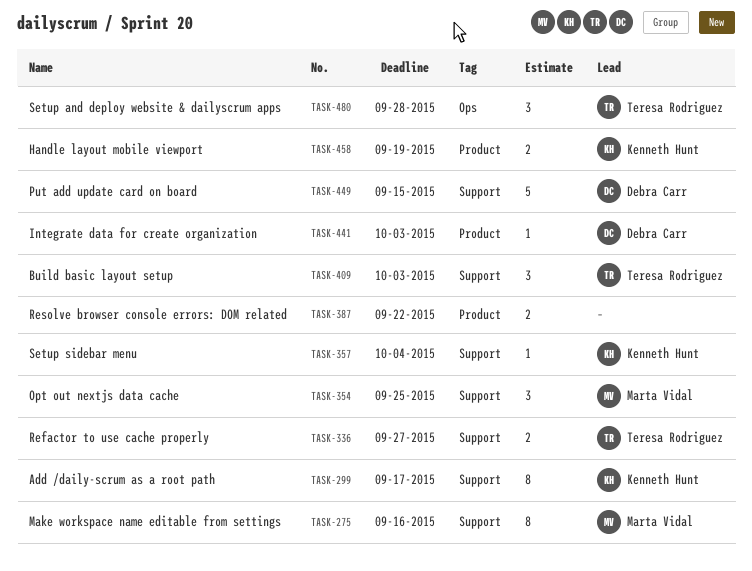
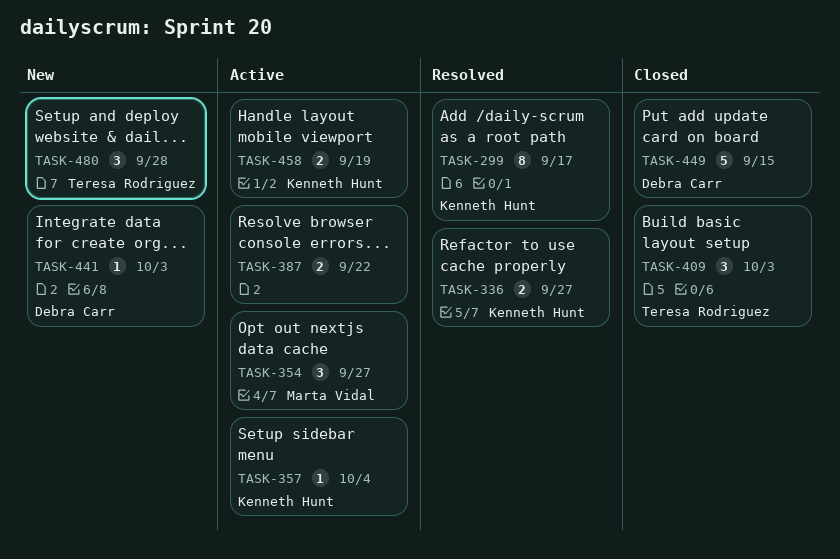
TASK-275: present -> none
TASK-336, owner: Teresa Rodriguez -> Kenneth Hunt
TASK-354, due: Sep 25 -> Sep 27

